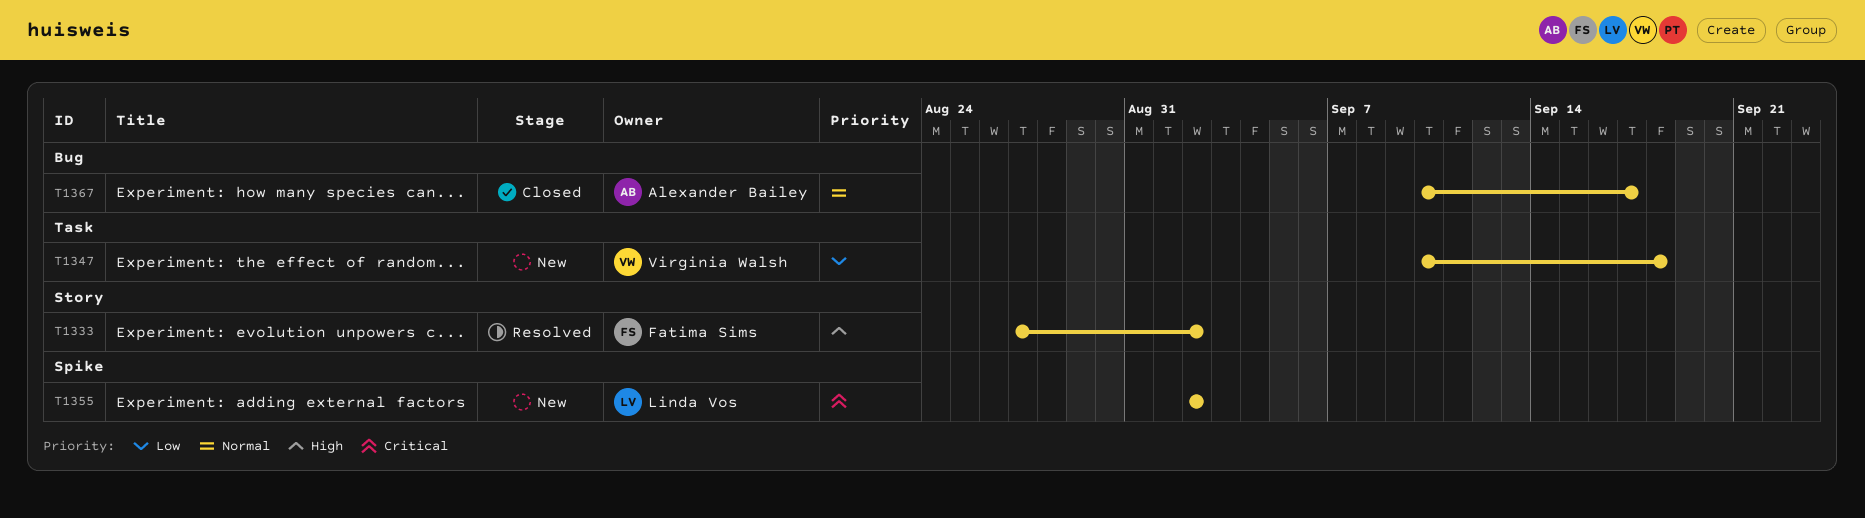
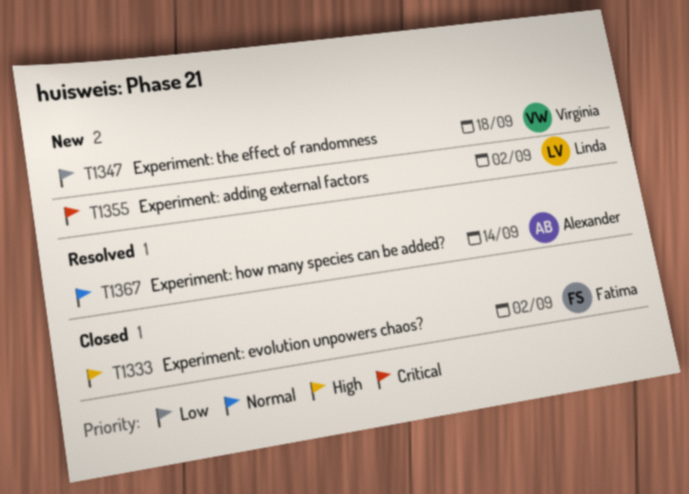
T1333, status: Resolved -> Closed
T1367, status: Closed -> Resolved
T1367, due: Sep 17 -> Sep 14

